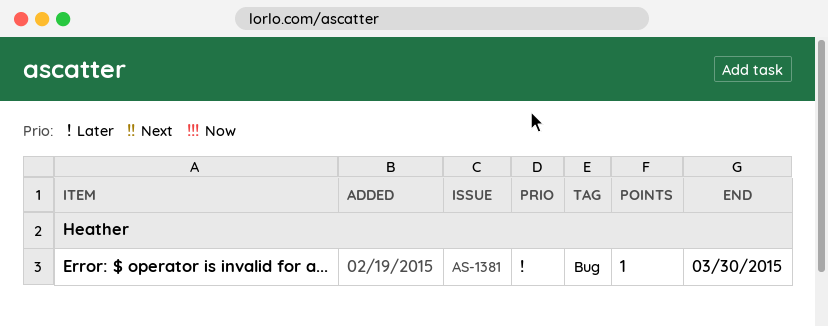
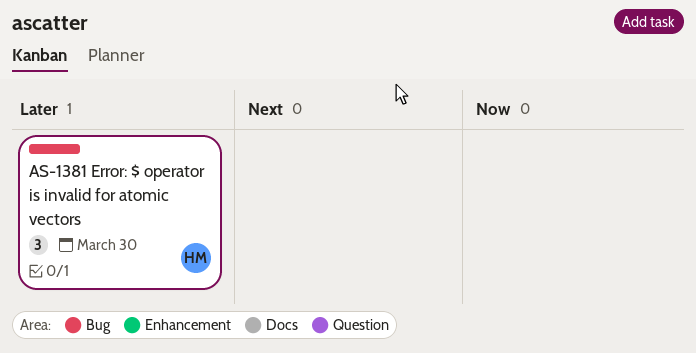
AS-1381, estimate: 1 -> 3

